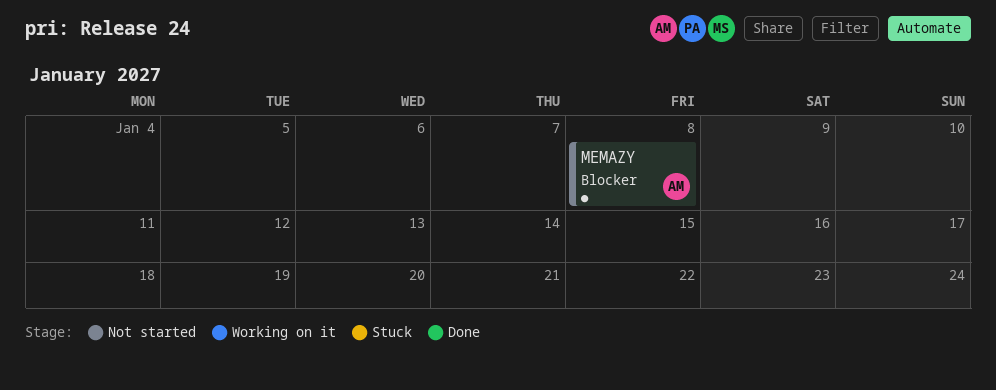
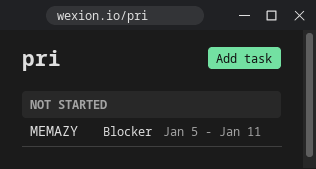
MEMAZY, due: Jan 8 -> Jan 11

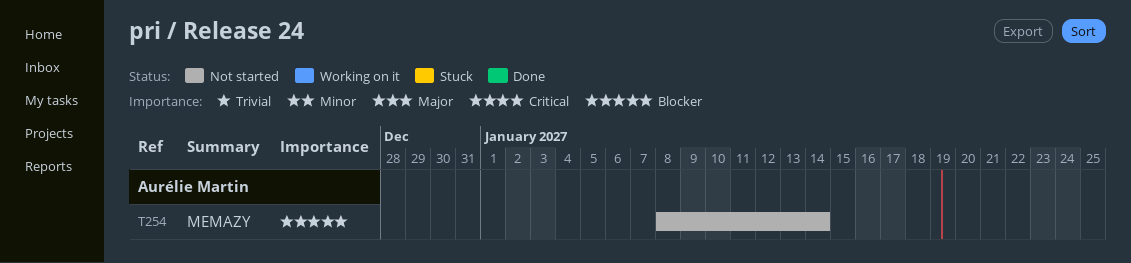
MEMAZY, start: Jan 5 -> Jan 8
MEMAZY, due: Jan 11 -> Jan 14

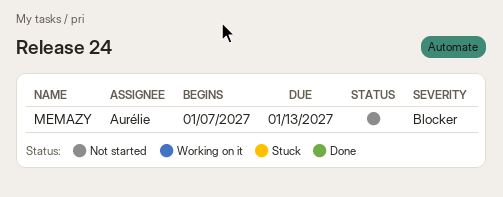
MEMAZY, start: Jan 8 -> Jan 7
MEMAZY, due: Jan 14 -> Jan 13

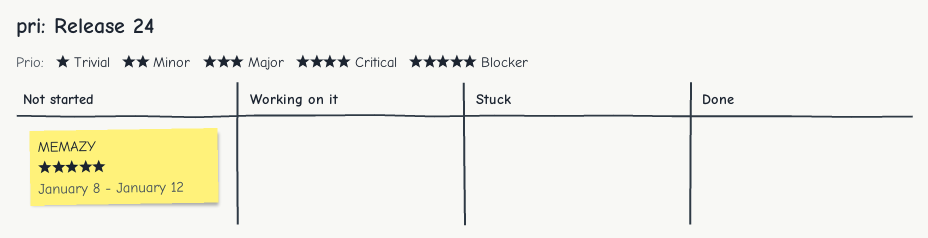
MEMAZY, start: Jan 7 -> Jan 8
MEMAZY, due: Jan 13 -> Jan 12

